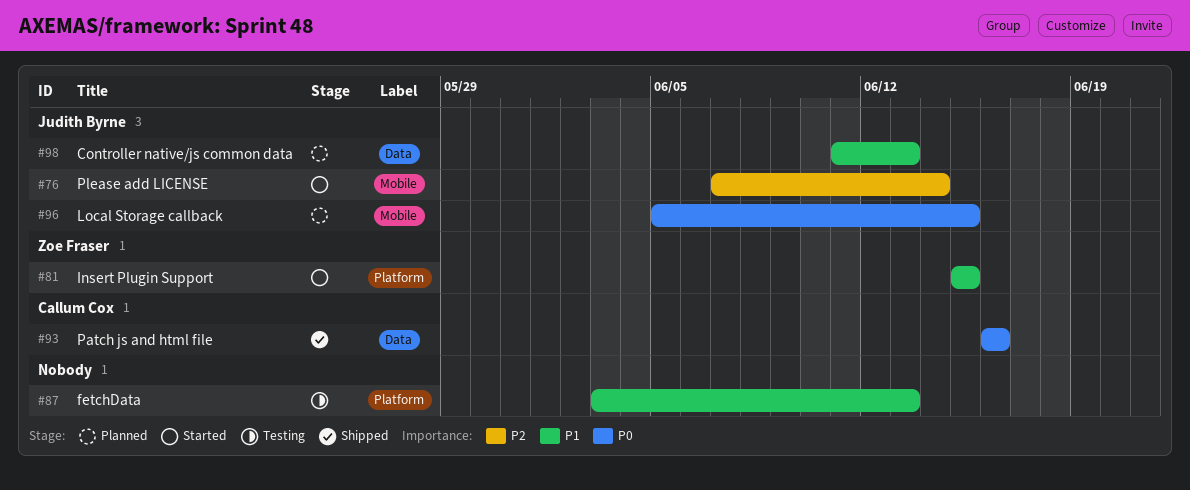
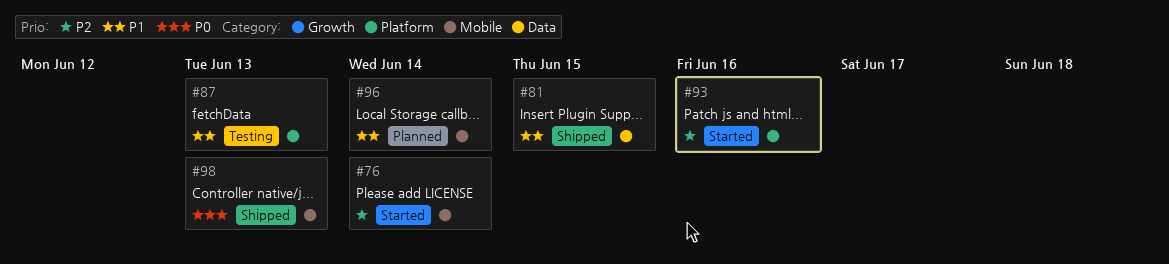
#81, status: Started -> Shipped
#81, label: Platform -> Data
#93, status: Shipped -> Started
#93, priority: P0 -> P2
#93, label: Data -> Platform
#96, priority: P0 -> P1
#96, due: Jun 15 -> Jun 14
#98, status: Planned -> Shipped
#98, priority: P1 -> P0
#98, label: Data -> Mobile

